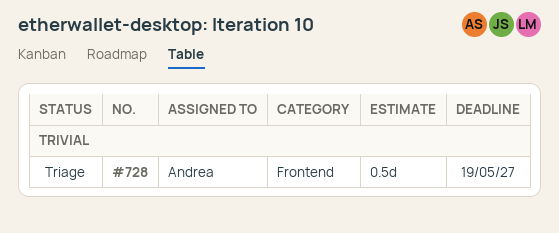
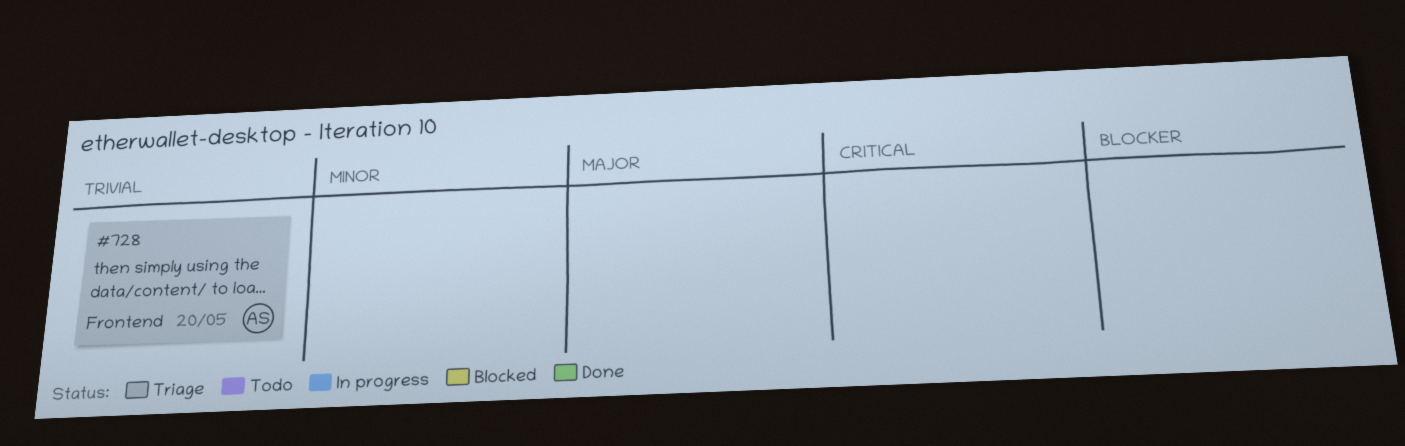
#728, due: May 19 -> May 20

